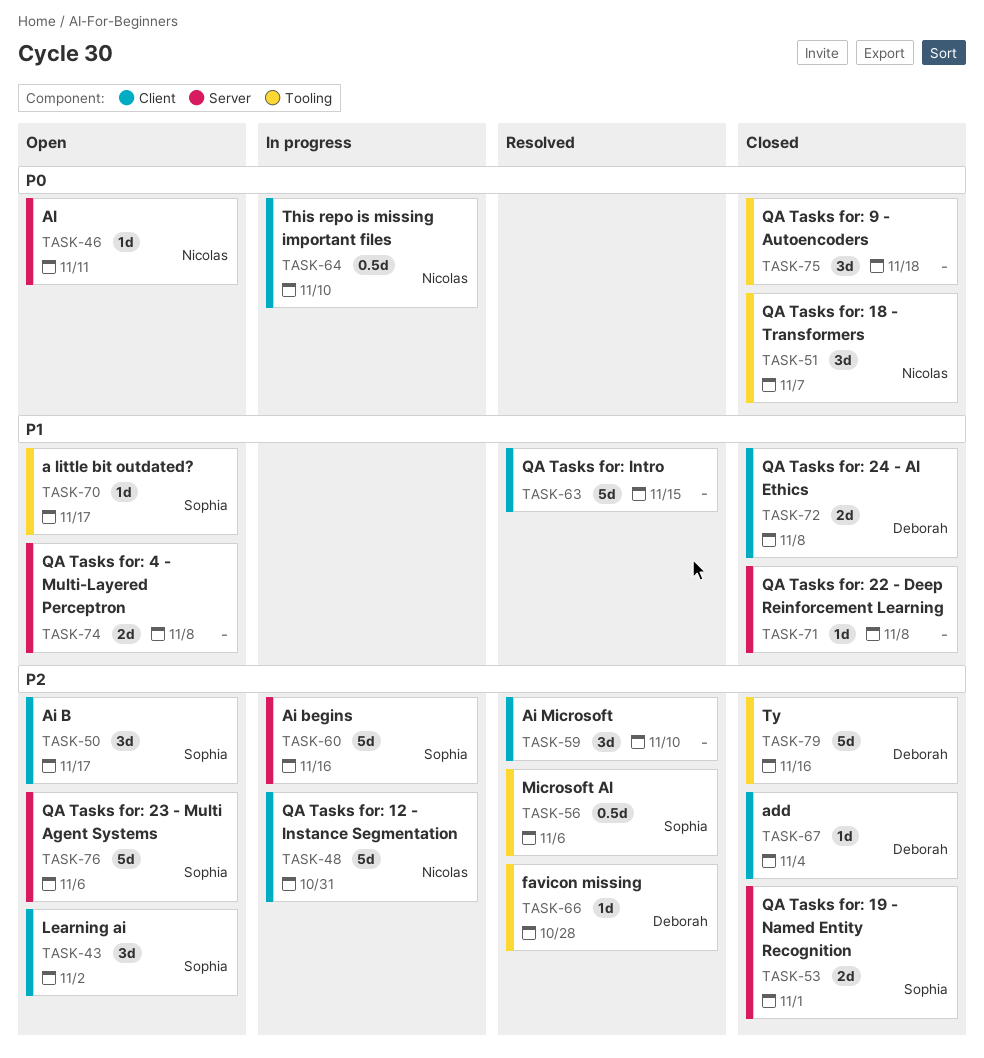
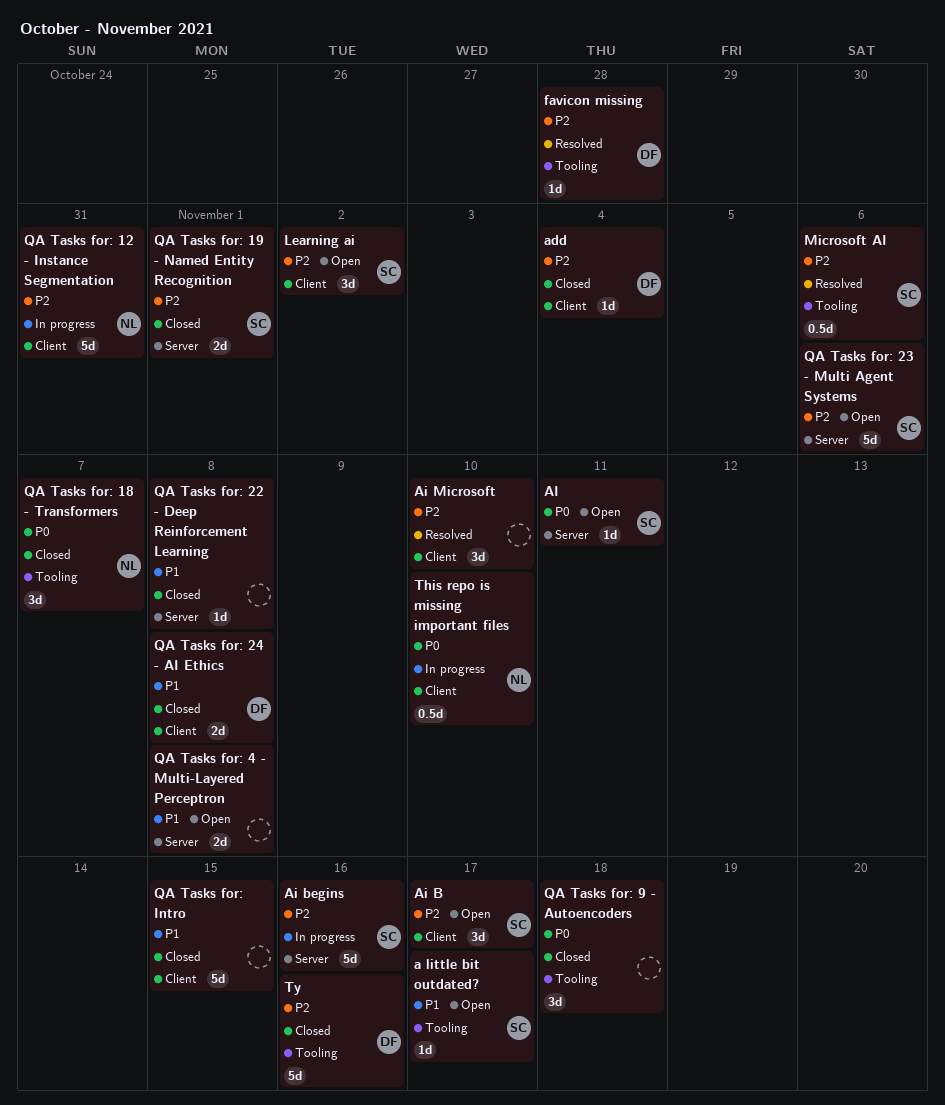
AI, owner: Nicolas -> Sophia
QA Tasks for: Intro, status: Resolved -> Closed

